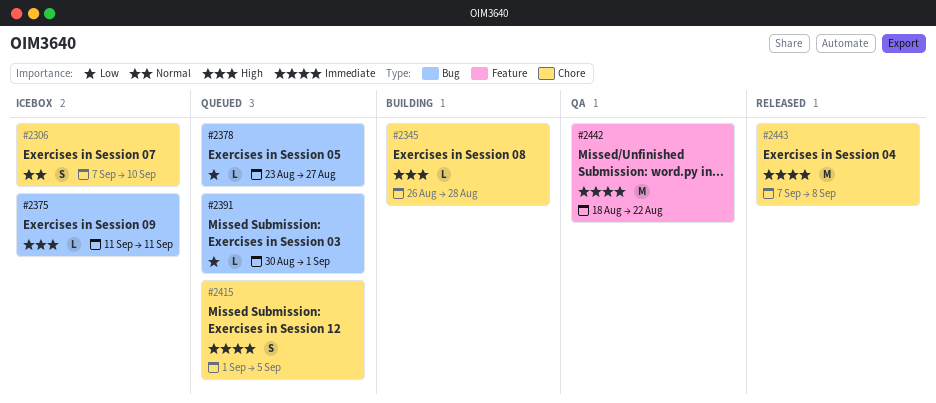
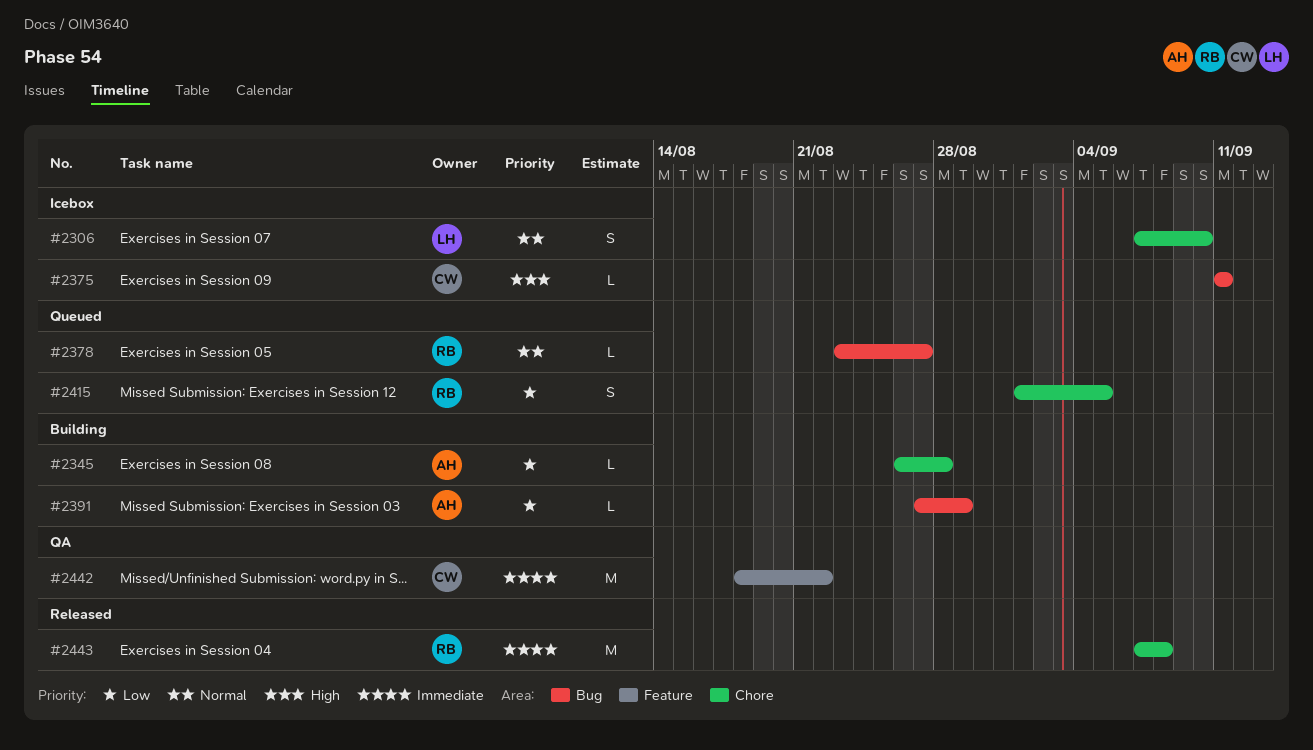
#2345, priority: High -> Low
#2378, priority: Low -> Normal
#2391, status: Queued -> Building
#2391, start: Aug 30 -> Aug 27
#2391, due: Sep 1 -> Aug 29
#2415, priority: Immediate -> Low

